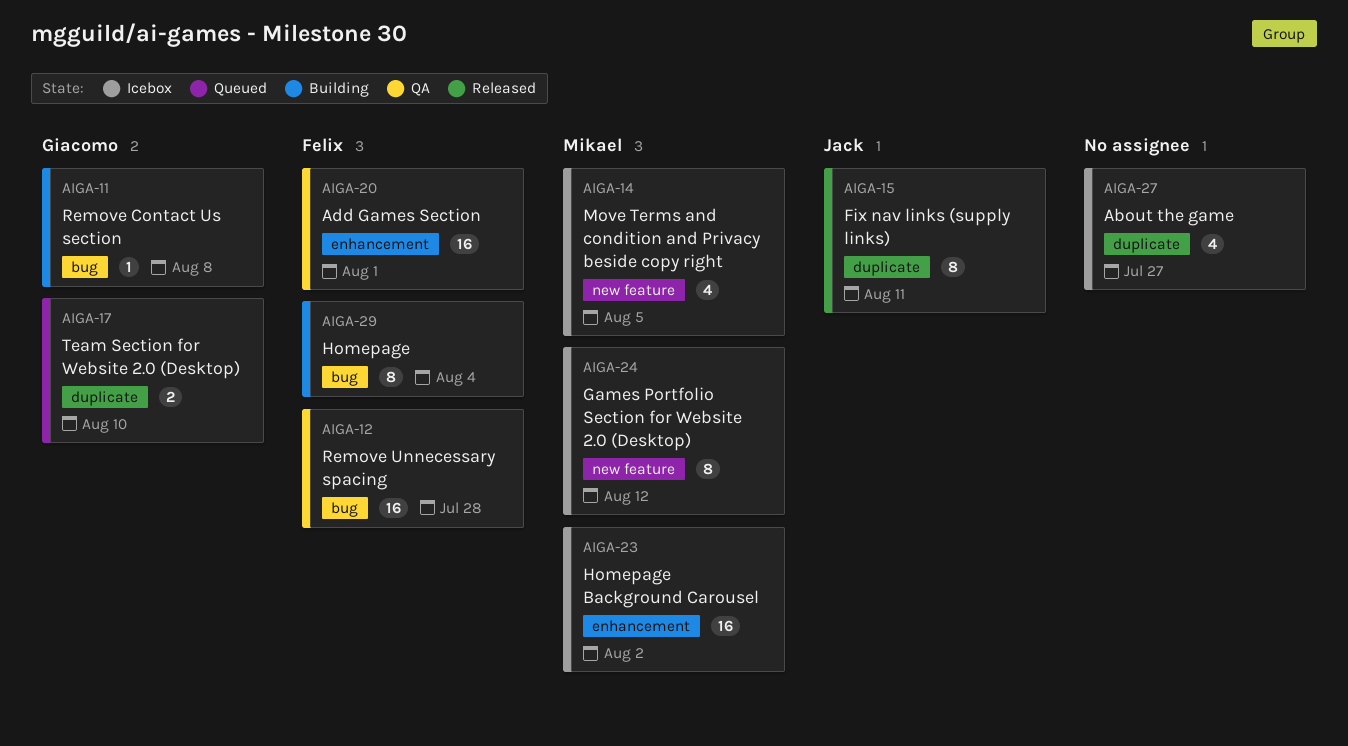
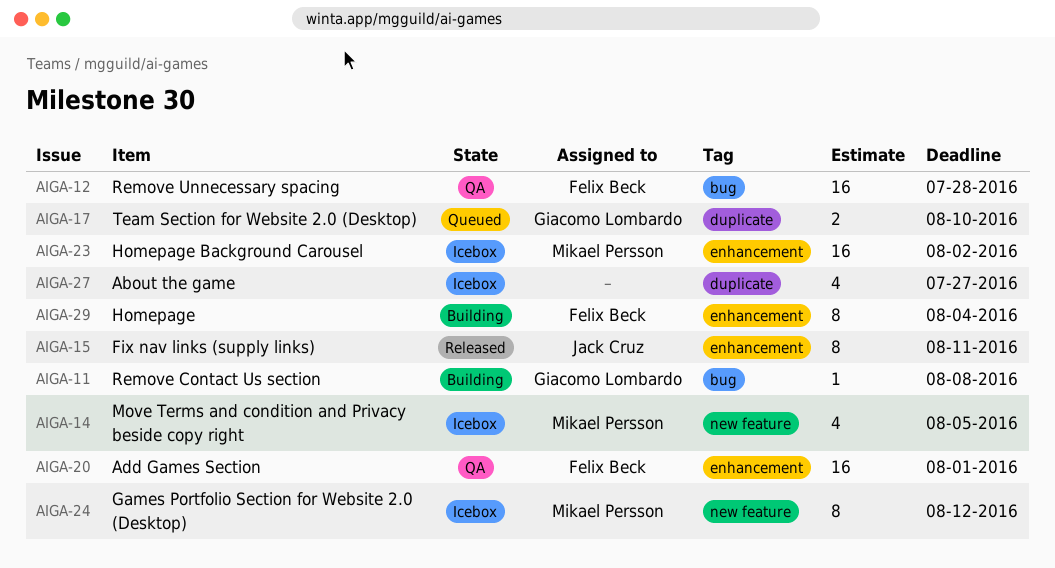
AIGA-15, label: duplicate -> enhancement
AIGA-29, label: bug -> enhancement

